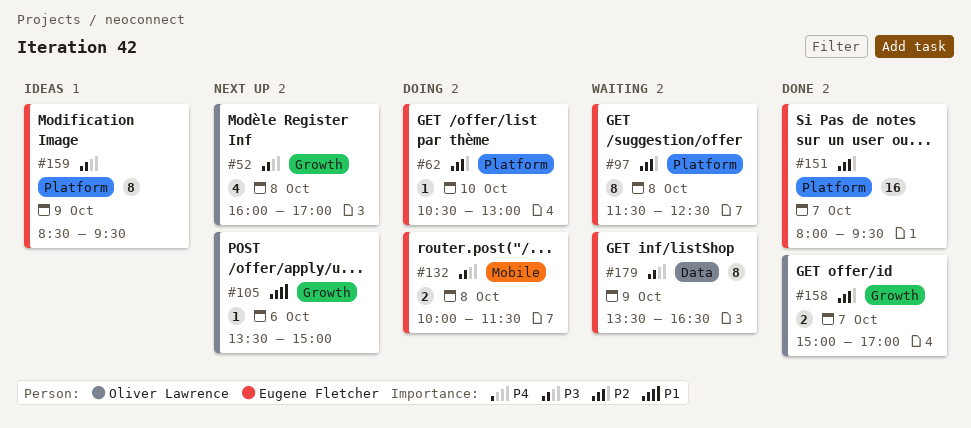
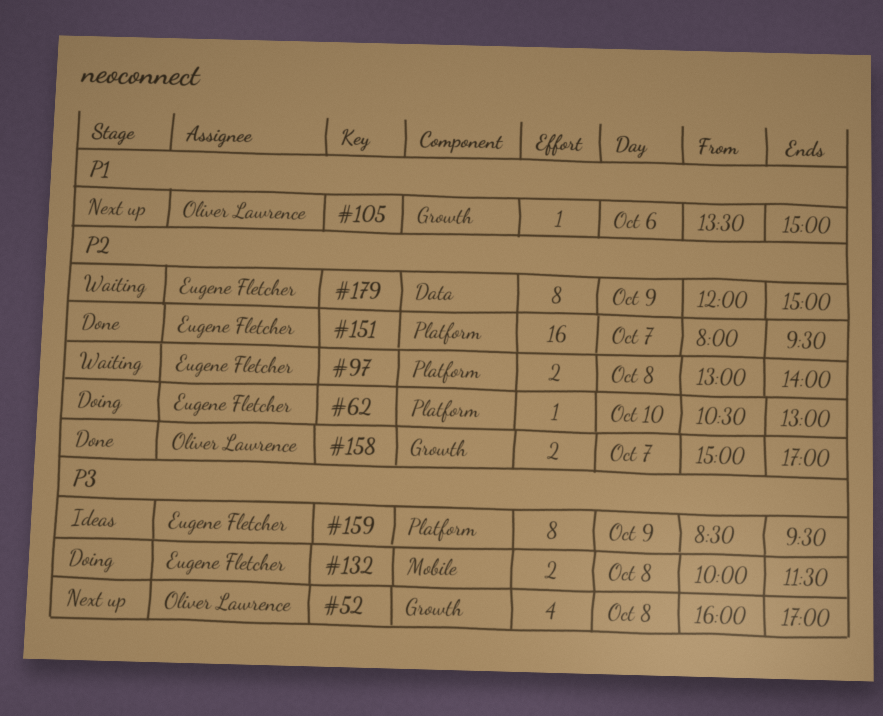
#97, estimate: 8 -> 2
#97, begins: 11:30 -> 13:00
#97, ends: 12:30 -> 14:00
#179, priority: P3 -> P2
#179, begins: 13:30 -> 12:00
#179, ends: 16:30 -> 15:00

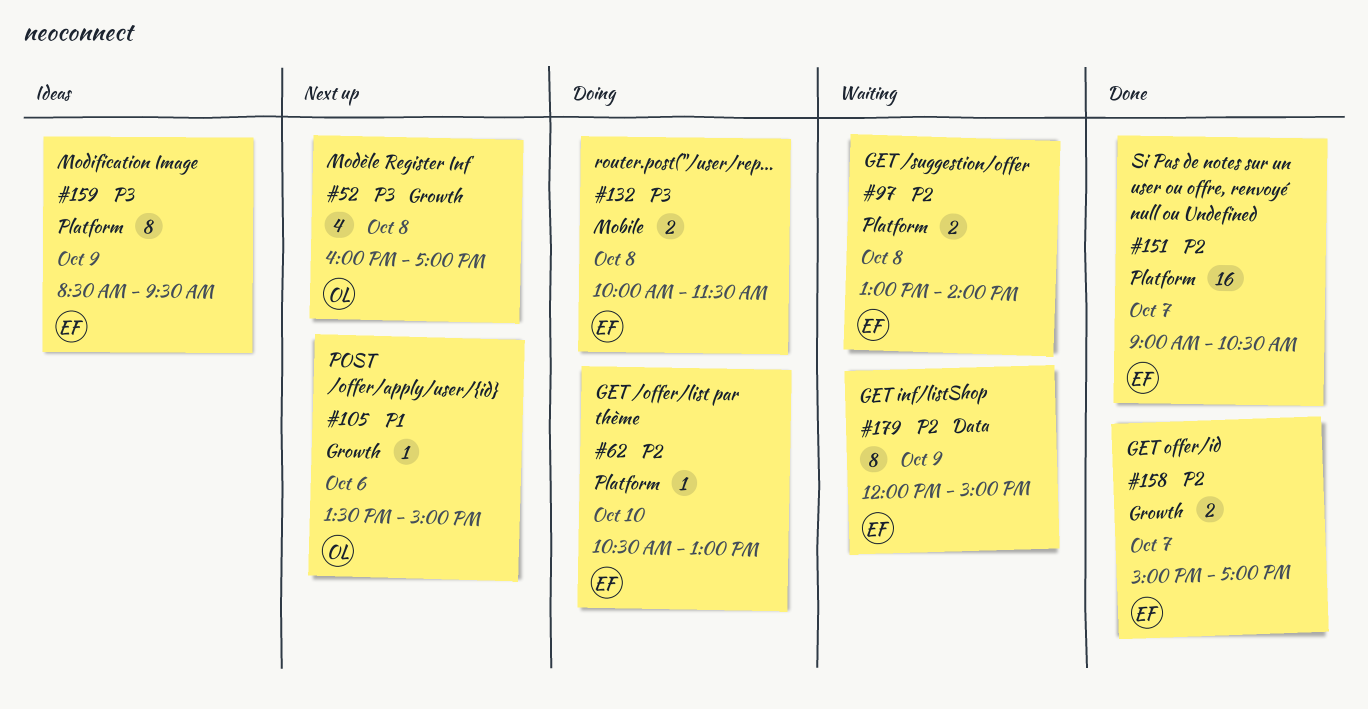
#151, begins: 08:00 -> 09:00
#151, ends: 09:30 -> 10:30
#158, owner: Oliver Lawrence -> Eugene Fletcher

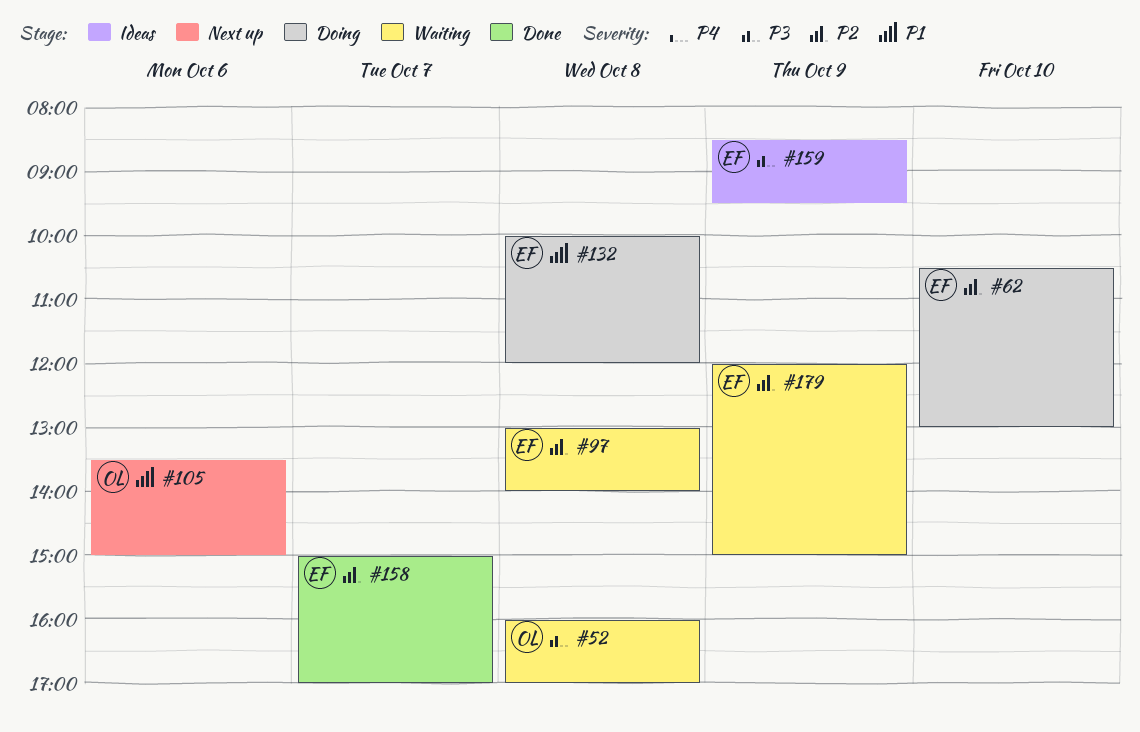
#52, status: Next up -> Waiting
#132, priority: P3 -> P1
#132, ends: 11:30 -> 12:00
#151: present -> none

